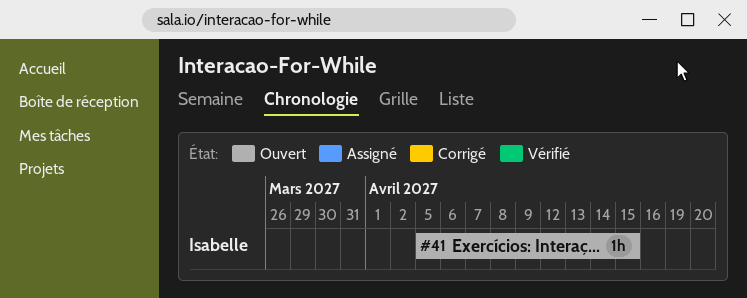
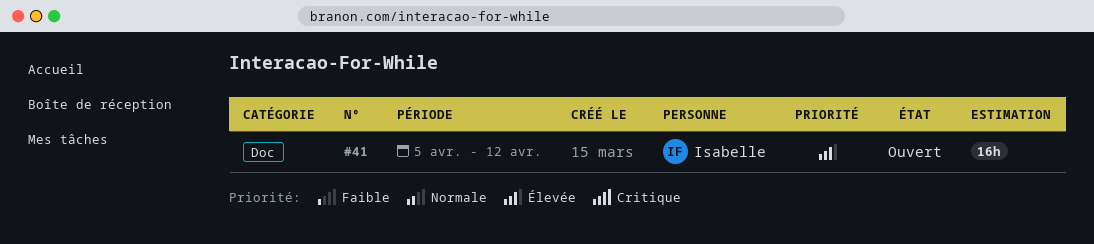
#41, estimate: 1h -> 16h
#41, due: Apr 15 -> Apr 12

